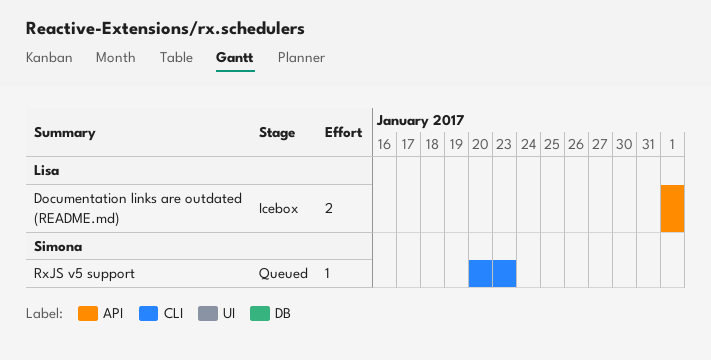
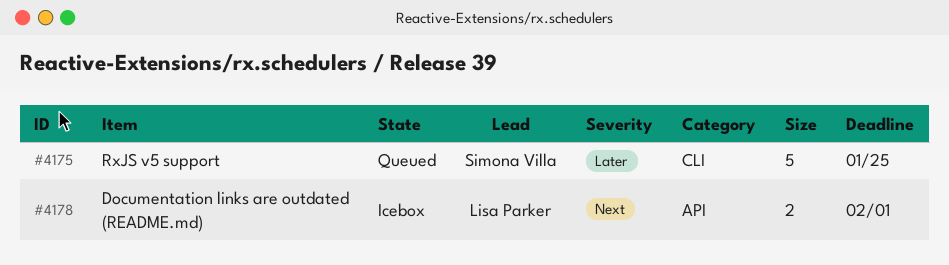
RxJS v5 support, estimate: 1 -> 5
RxJS v5 support, due: Jan 23 -> Jan 25

